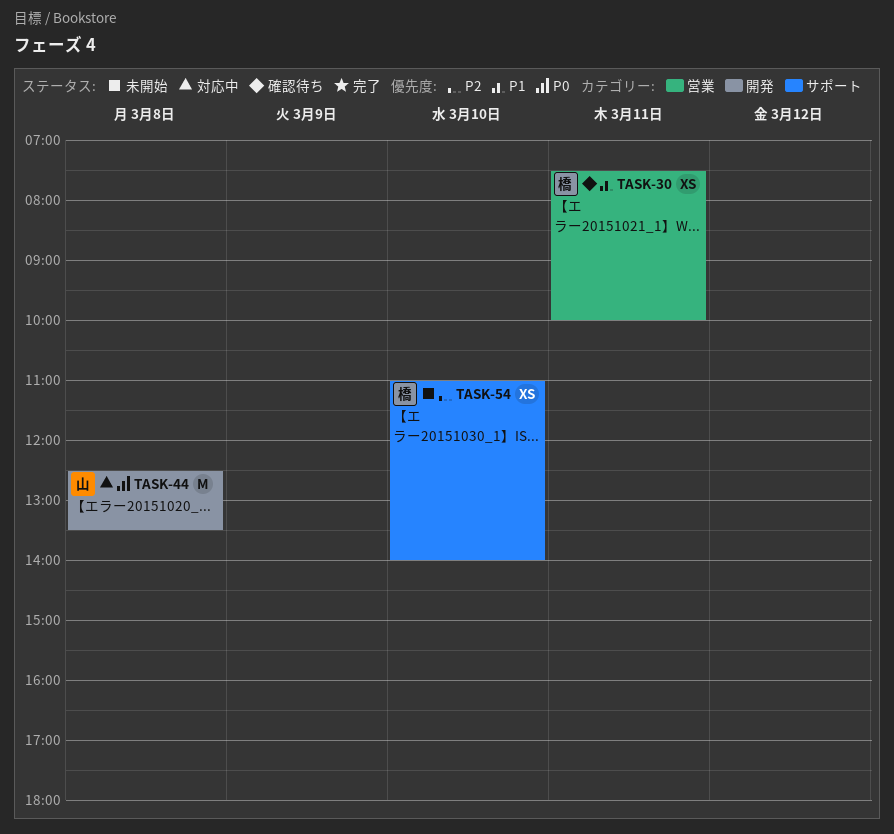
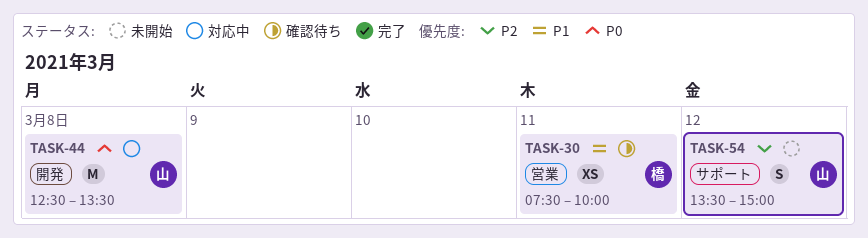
TASK-54, owner: 橋 -> 山
TASK-54, estimate: XS -> S
TASK-54, day: Mar 10 -> Mar 12
TASK-54, begins: 11:00 -> 13:30
TASK-54, ends: 14:00 -> 15:00

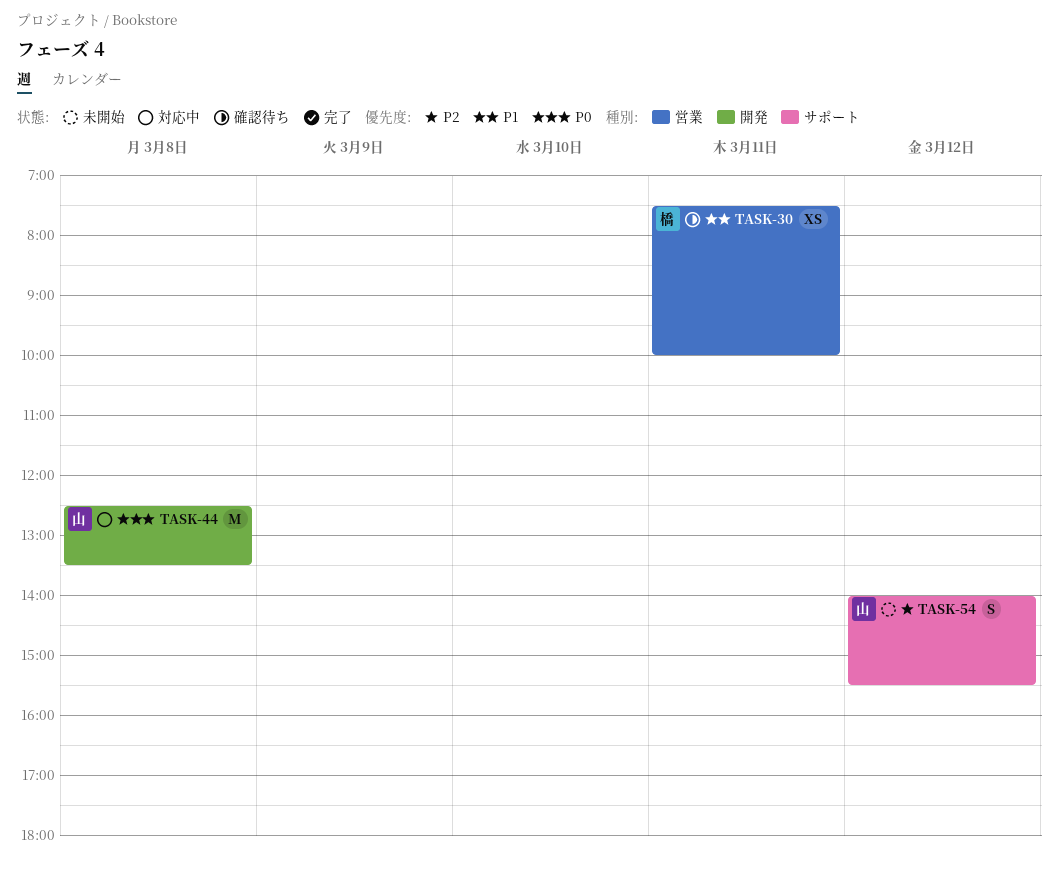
TASK-54, begins: 13:30 -> 14:00
TASK-54, ends: 15:00 -> 15:30

